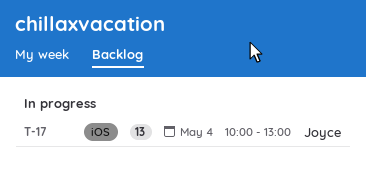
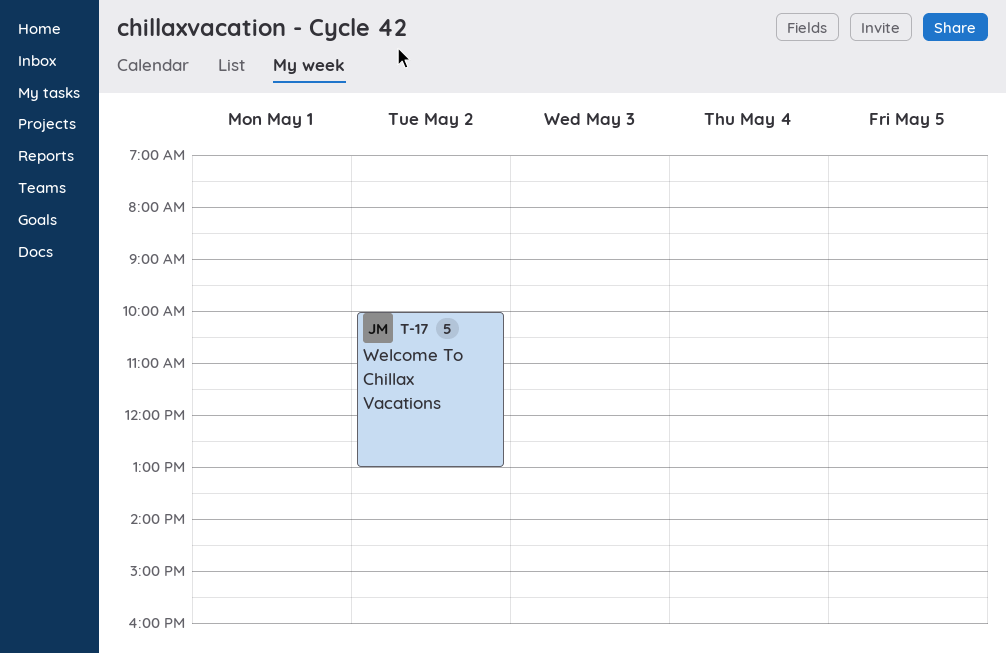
T-17, estimate: 13 -> 5
T-17, day: May 4 -> May 2

